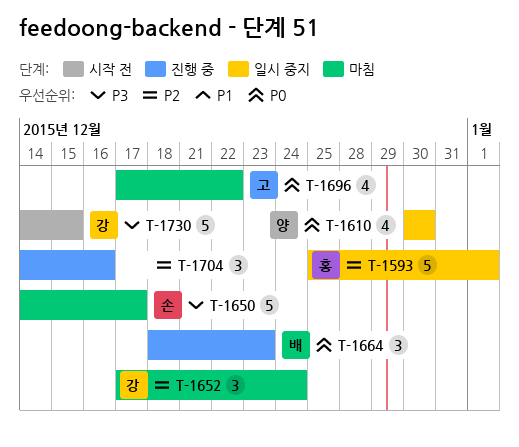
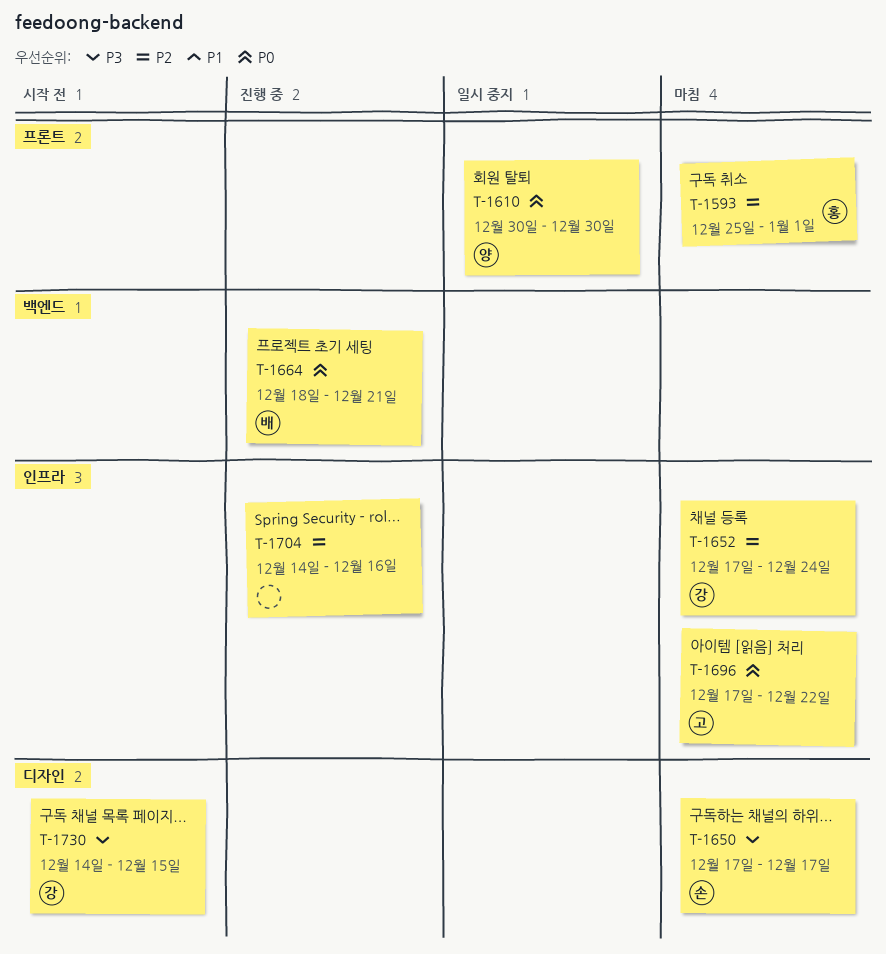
T-1593, status: 일시 중지 -> 마침
T-1650, start: Dec 14 -> Dec 17
T-1664, due: Dec 23 -> Dec 21

